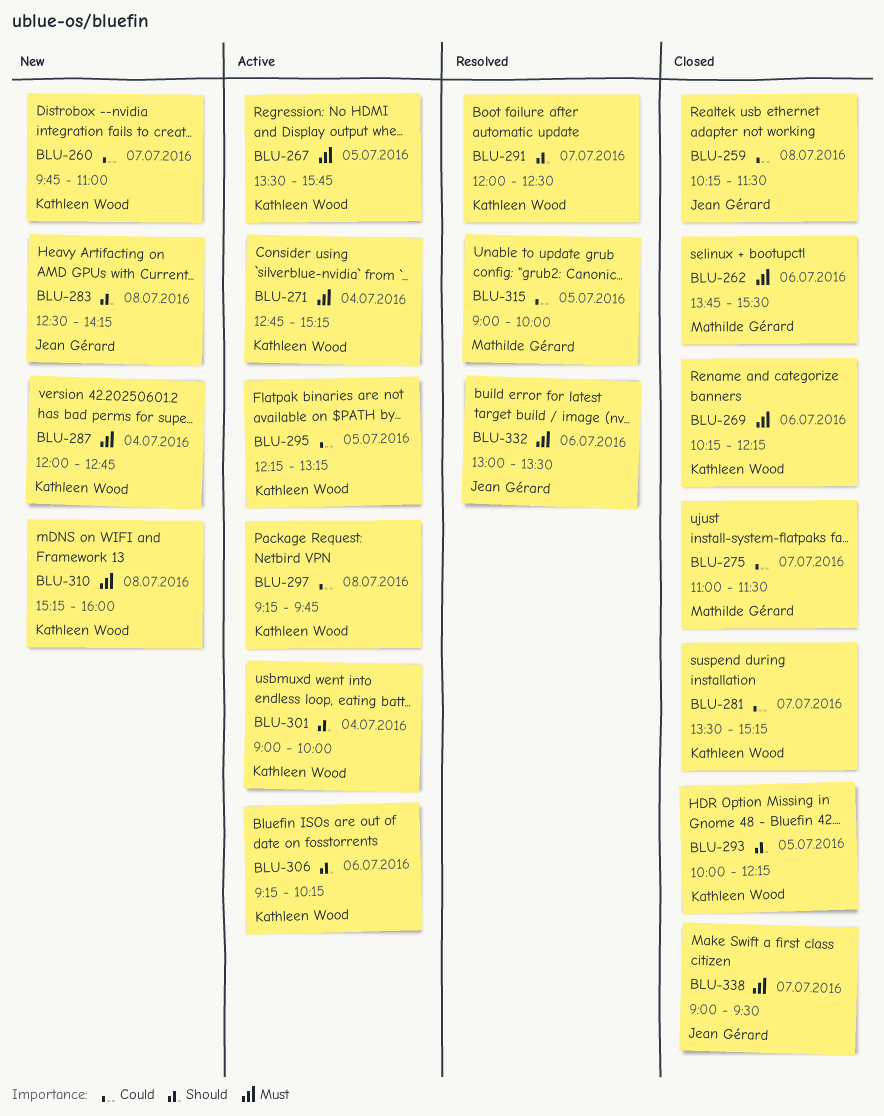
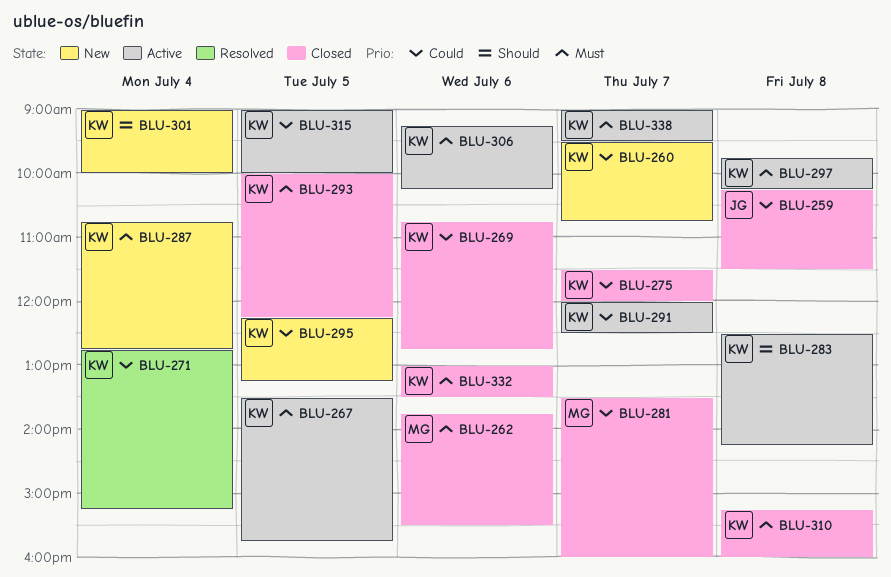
BLU-260, begins: 09:45 -> 09:30
BLU-260, ends: 11:00 -> 10:45
BLU-269, priority: Must -> Could
BLU-269, begins: 10:15 -> 10:45
BLU-269, ends: 12:15 -> 12:45
BLU-271, status: Active -> Resolved
BLU-271, priority: Must -> Could
BLU-275, owner: Mathilde Gérard -> Kathleen Wood
BLU-275, begins: 11:00 -> 11:30
BLU-275, ends: 11:30 -> 12:00
BLU-281, owner: Kathleen Wood -> Mathilde Gérard
BLU-281, ends: 15:15 -> 16:00
BLU-283, status: New -> Active
BLU-283, owner: Jean Gérard -> Kathleen Wood
BLU-287, begins: 12:00 -> 10:45
BLU-291, status: Resolved -> Active
BLU-291, priority: Should -> Could
BLU-293, priority: Should -> Must
BLU-295, status: Active -> New
BLU-297, priority: Could -> Must
BLU-297, begins: 09:15 -> 09:45
BLU-297, ends: 09:45 -> 10:15
BLU-301, status: Active -> New
BLU-306, priority: Should -> Must
BLU-310, status: New -> Closed
BLU-315, status: Resolved -> Active
BLU-315, owner: Mathilde Gérard -> Kathleen Wood
BLU-332, status: Resolved -> Closed
BLU-332, owner: Jean Gérard -> Kathleen Wood
BLU-338, status: Closed -> Active
BLU-338, owner: Jean Gérard -> Kathleen Wood

